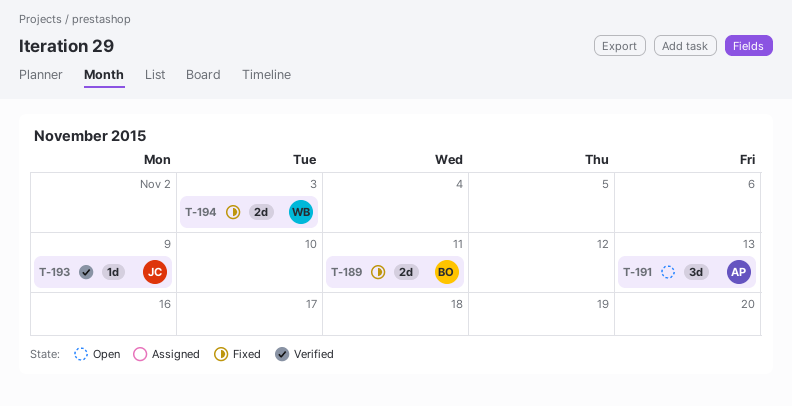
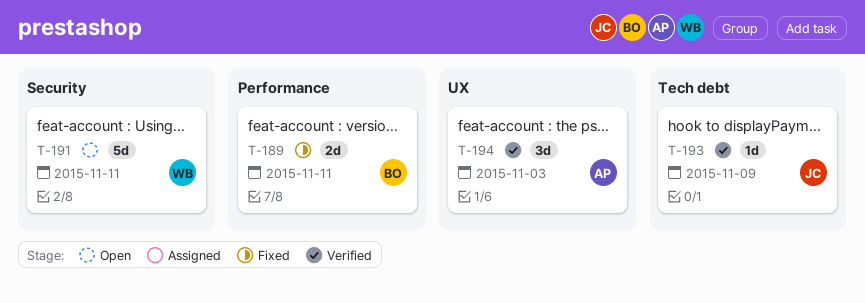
T-191, owner: AP -> WB
T-191, estimate: 3d -> 5d
T-191, due: Nov 13 -> Nov 11
T-194, status: Fixed -> Verified
T-194, owner: WB -> AP
T-194, estimate: 2d -> 3d

